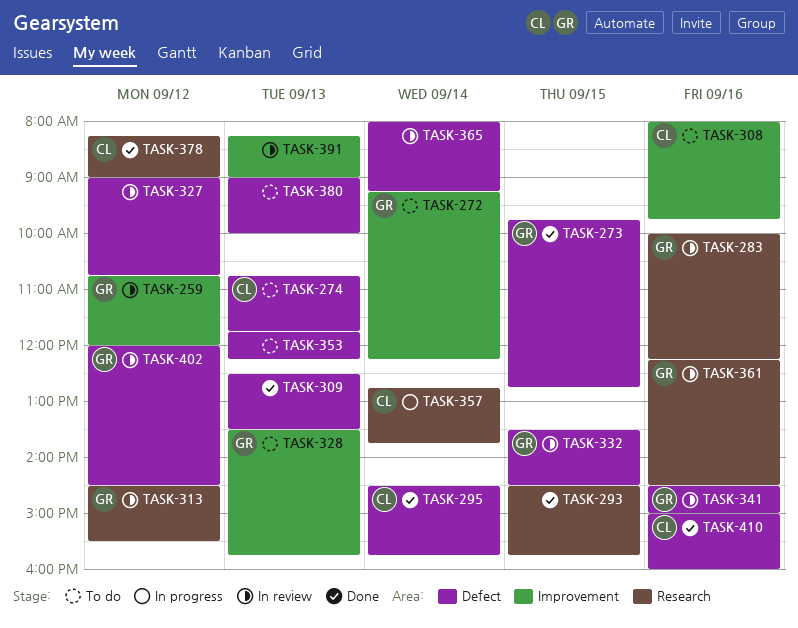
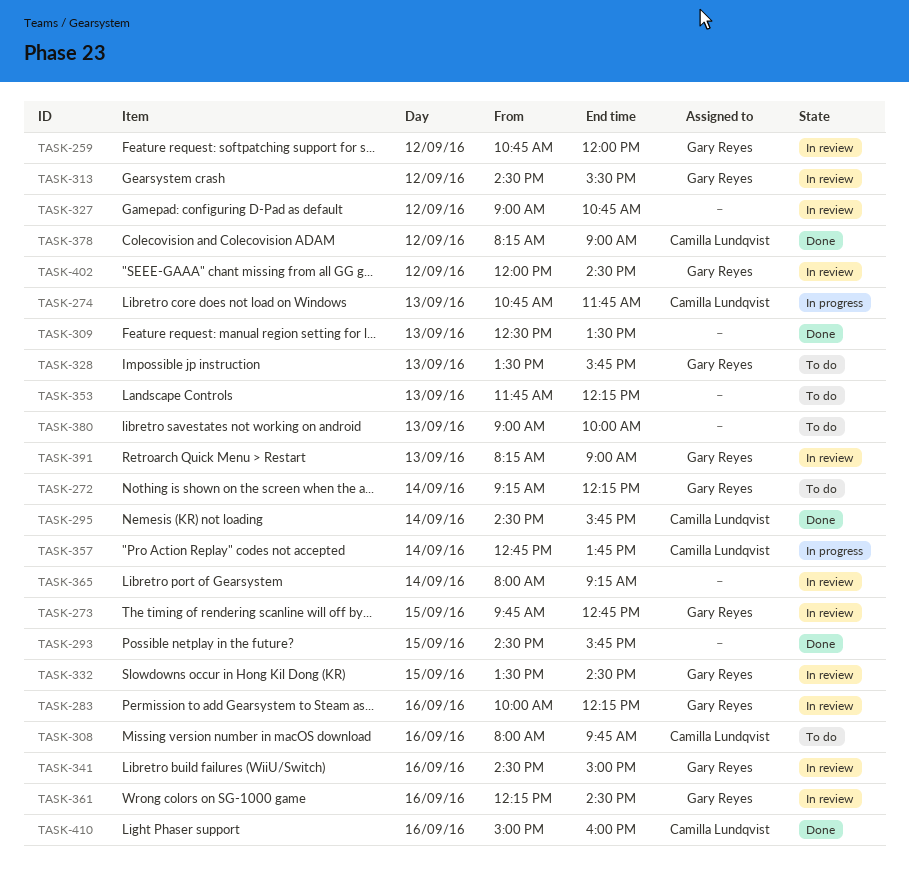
TASK-273, status: Done -> In review
TASK-274, status: To do -> In progress
TASK-391, owner: none -> Gary Reyes

